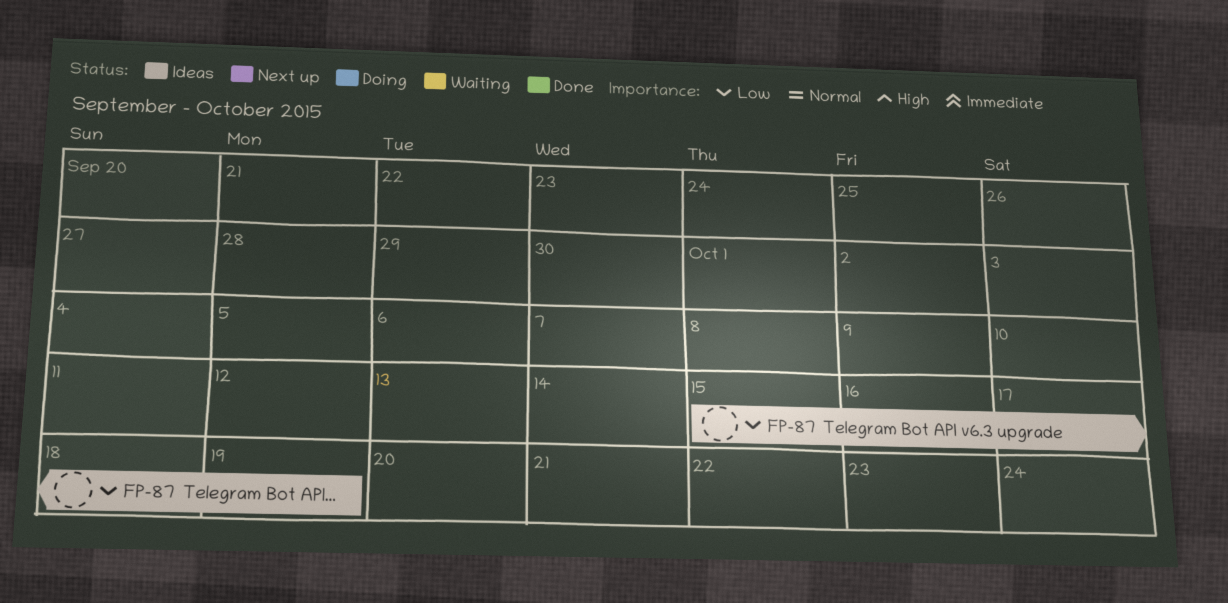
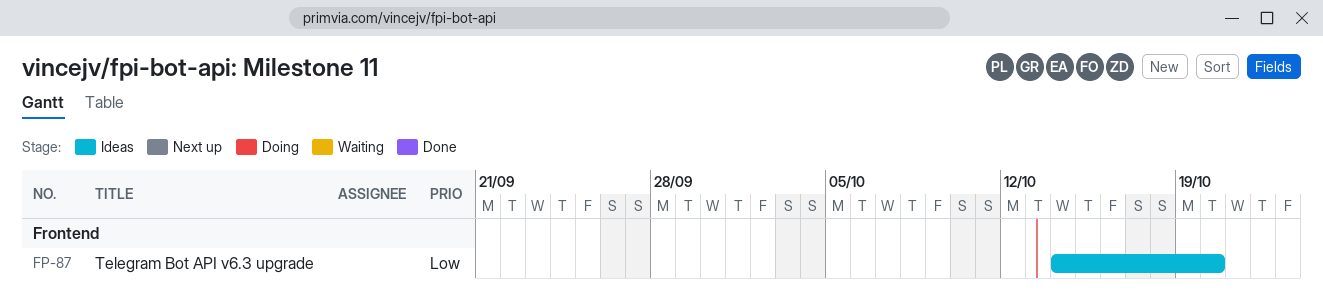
FP-87, start: Oct 15 -> Oct 14
FP-87, due: Oct 19 -> Oct 20

